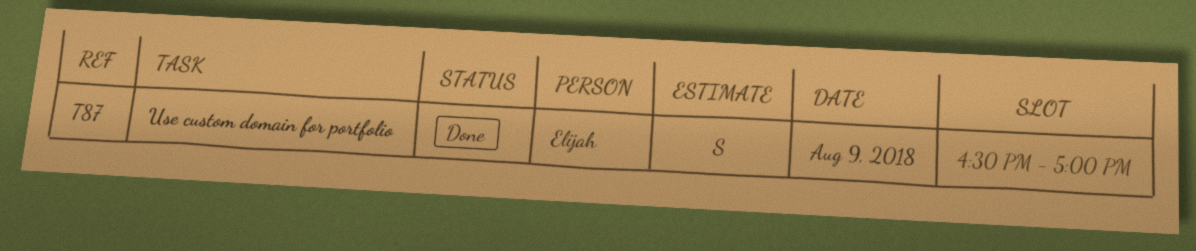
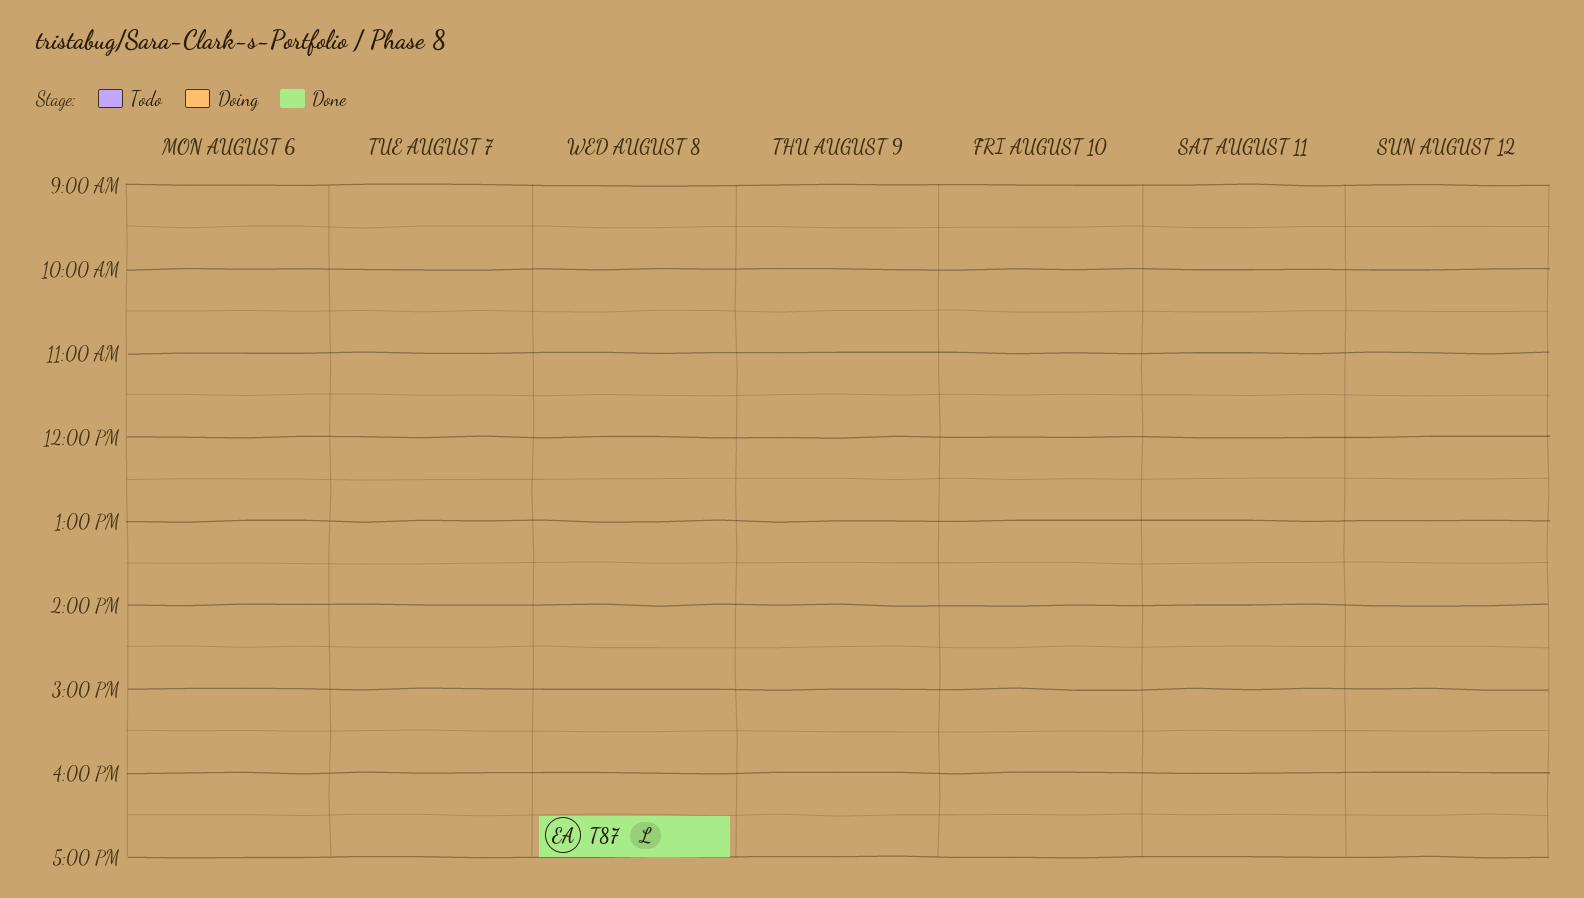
T87, estimate: S -> L
T87, day: Aug 9 -> Aug 8

